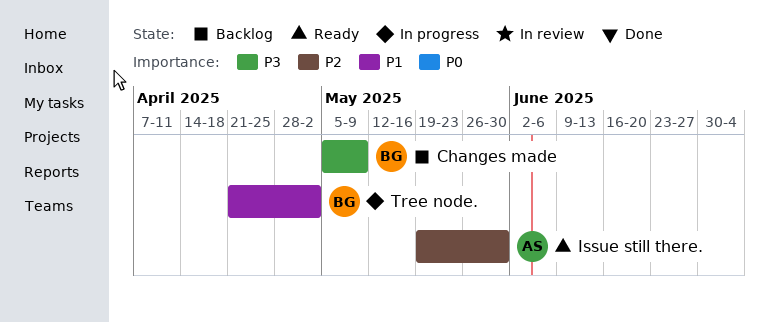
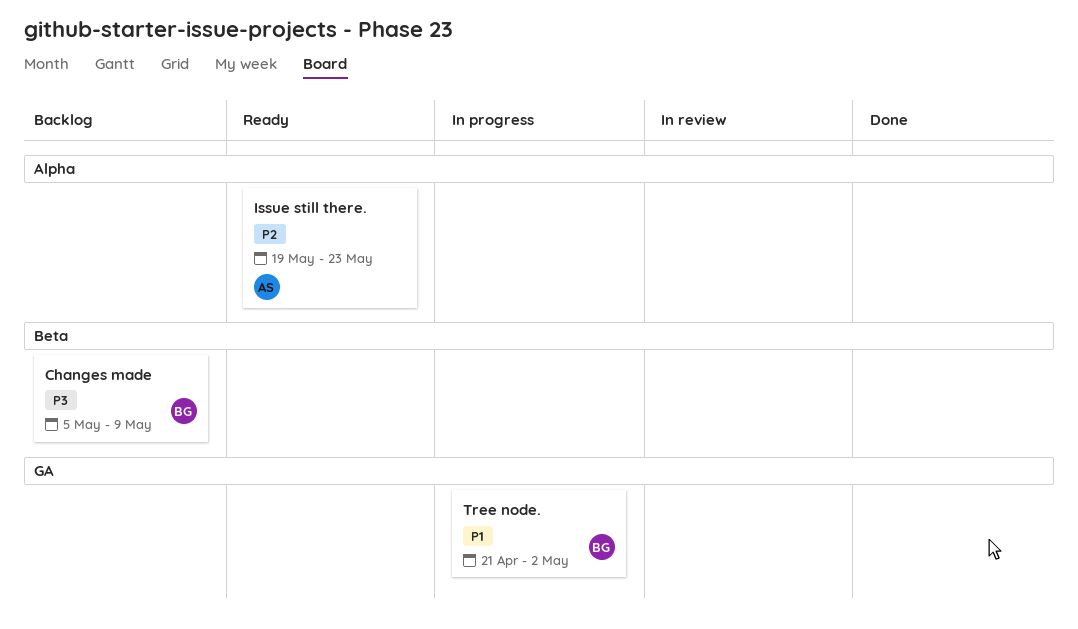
Issue still there., due: May 30 -> May 23

